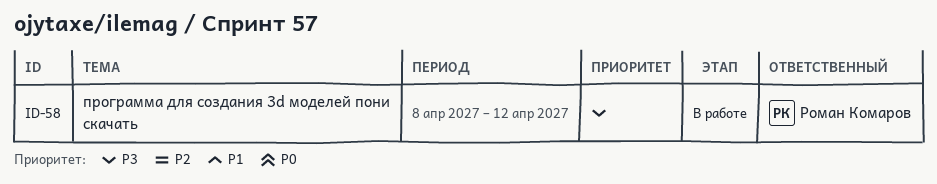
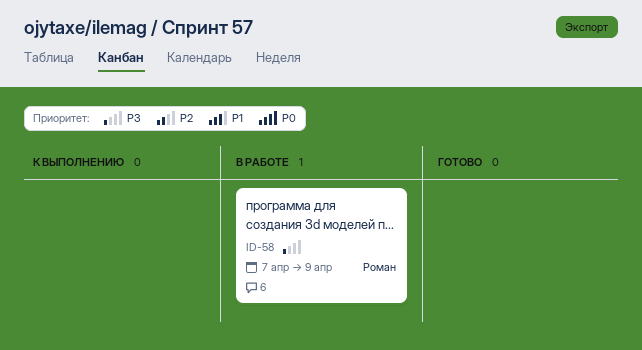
ID-58, start: Apr 8 -> Apr 7
ID-58, due: Apr 12 -> Apr 9

